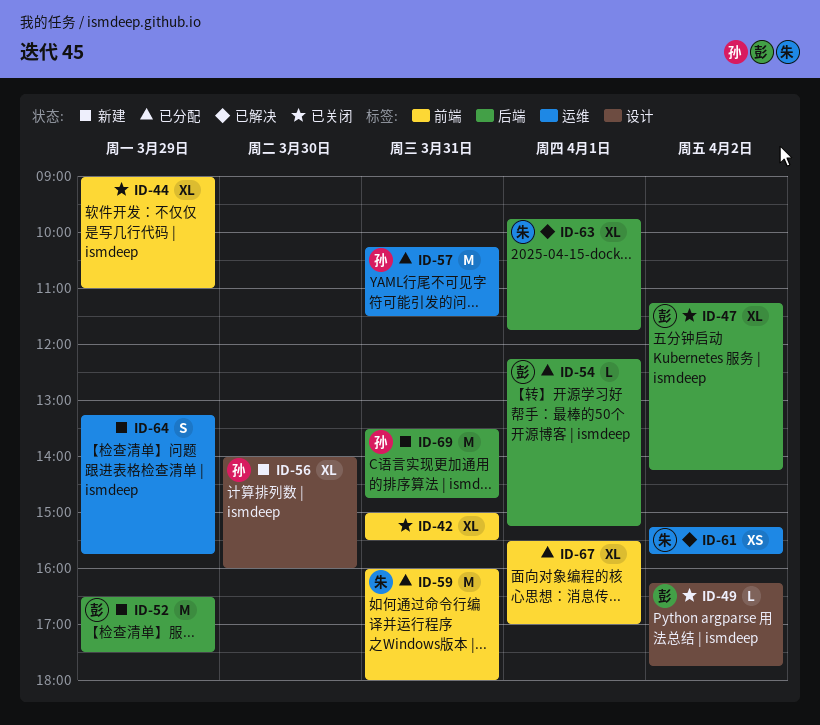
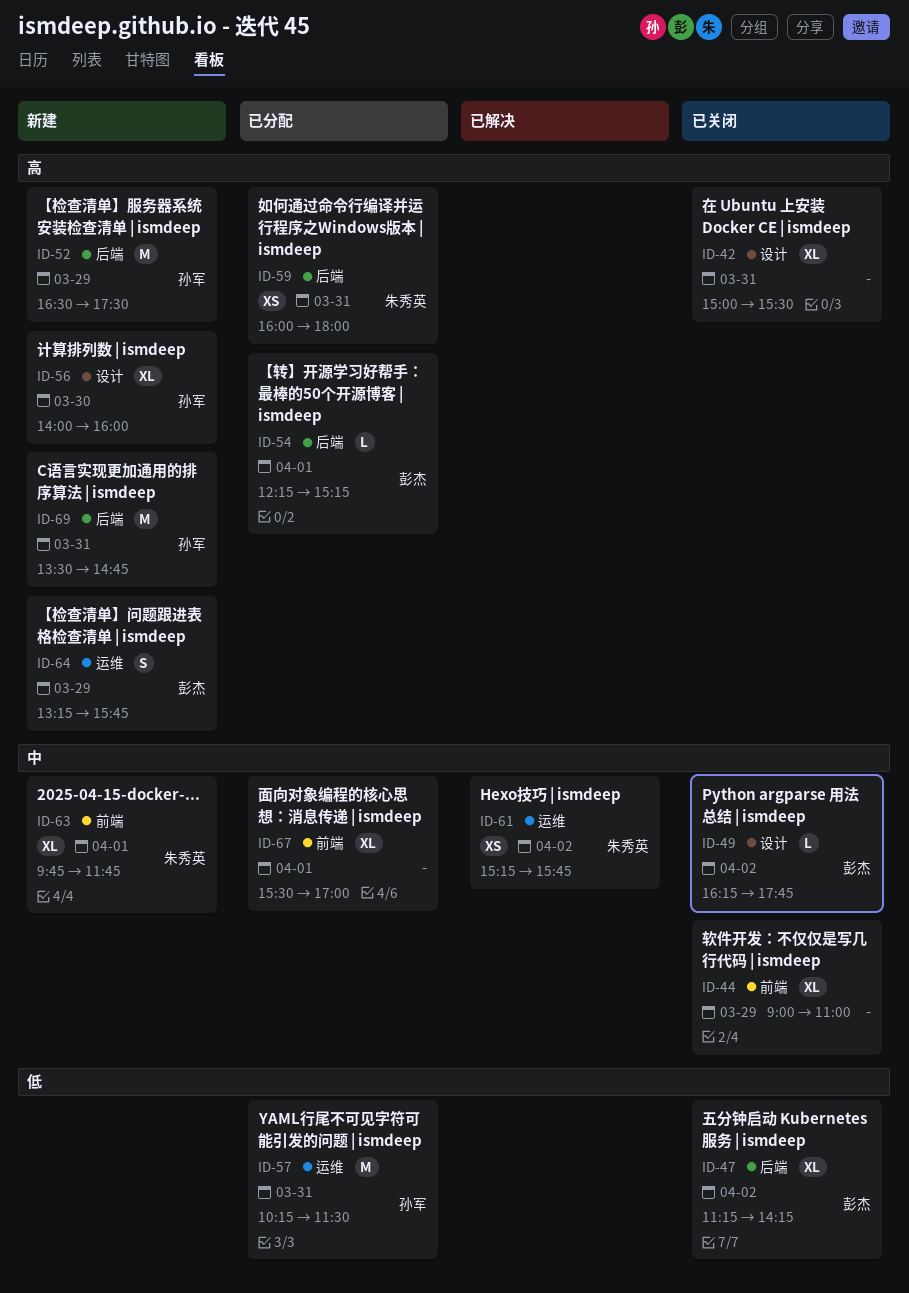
ID-42, label: 前端 -> 设计
ID-52, owner: 彭杰 -> 孙军
ID-59, label: 前端 -> 后端
ID-59, estimate: M -> XS
ID-63, status: 已解决 -> 新建
ID-63, label: 后端 -> 前端
ID-64, owner: none -> 彭杰

